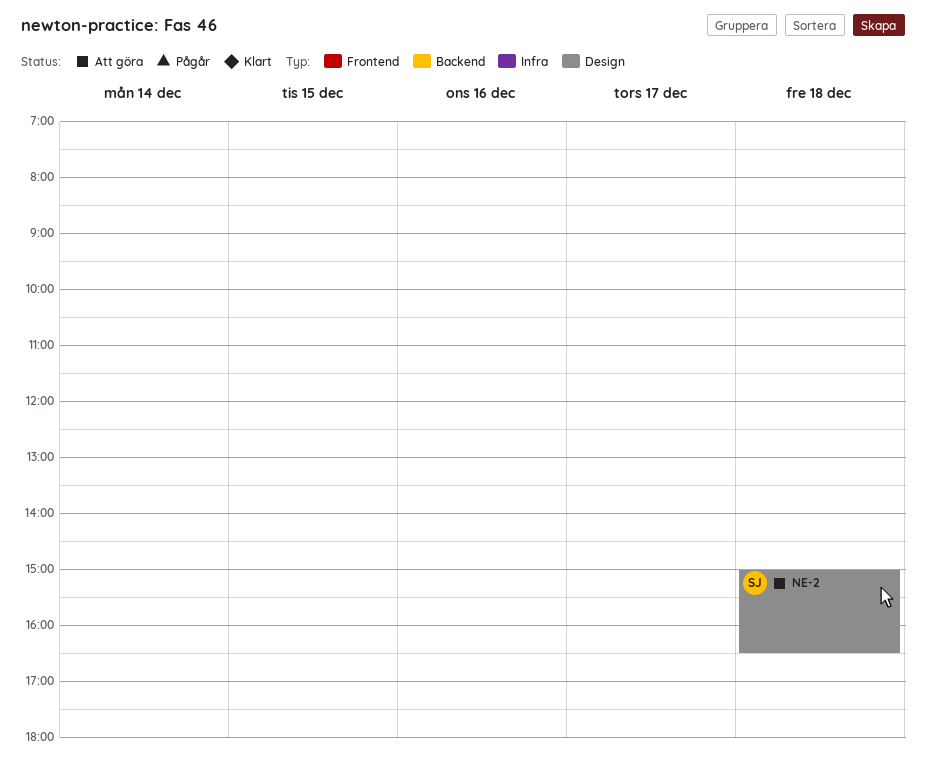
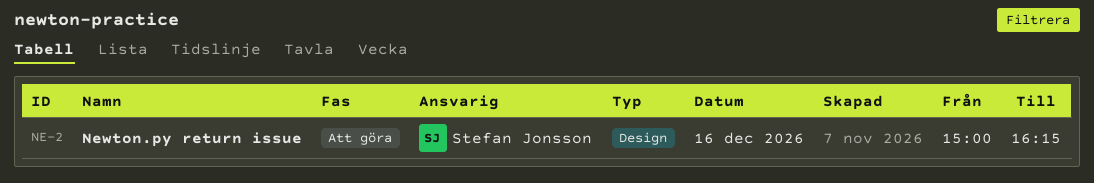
NE-2, day: Dec 18 -> Dec 16
NE-2, ends: 16:30 -> 16:15

